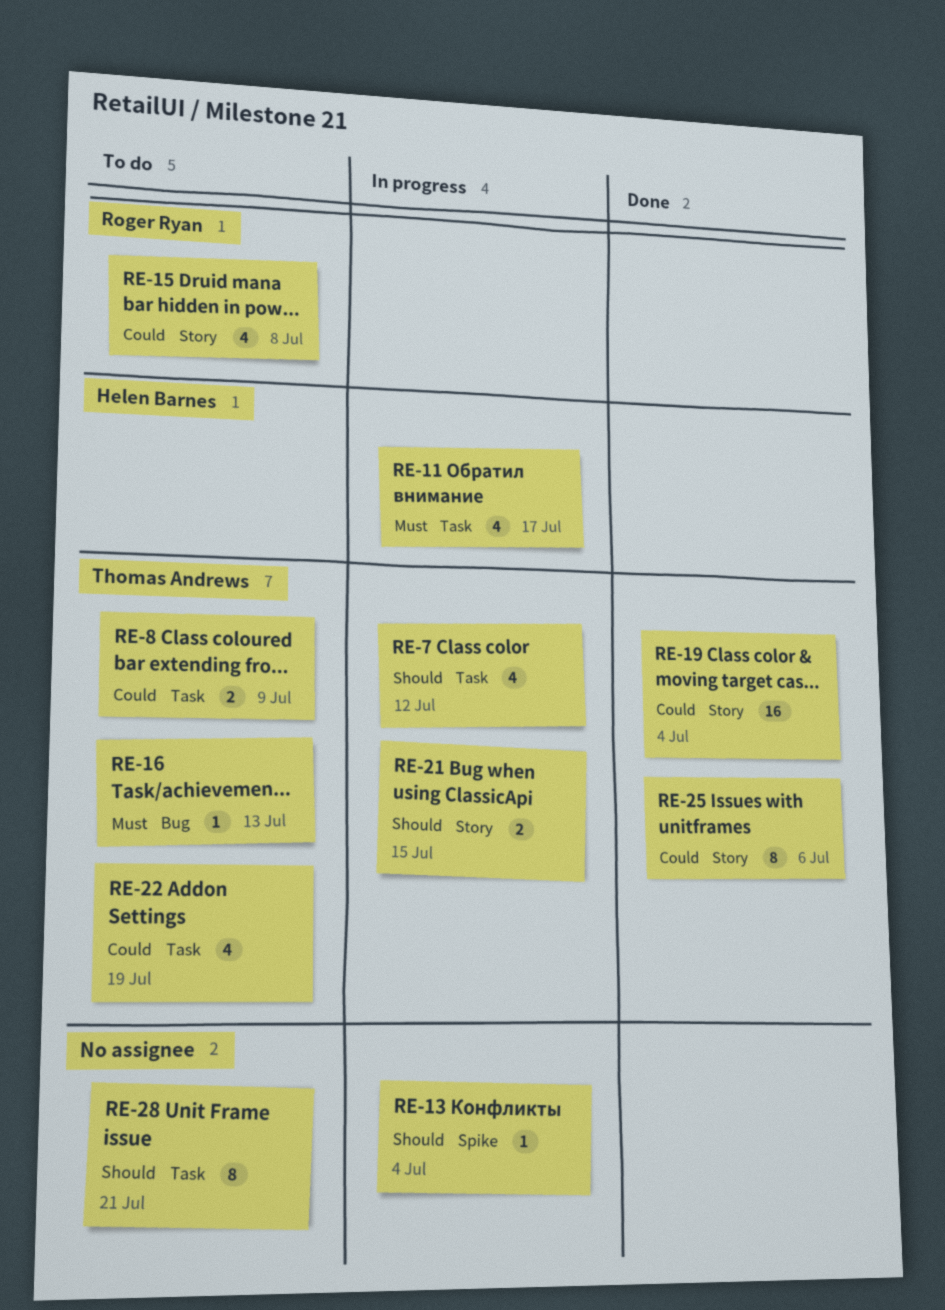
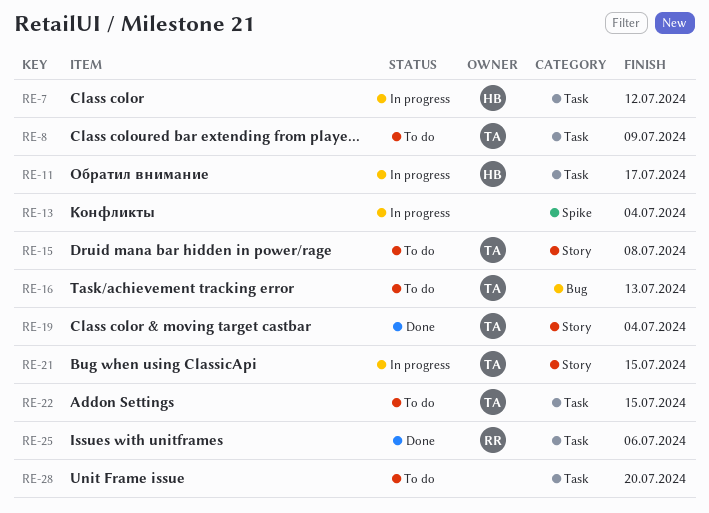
RE-7, owner: Thomas Andrews -> Helen Barnes
RE-15, owner: Roger Ryan -> Thomas Andrews
RE-22, due: Jul 19 -> Jul 15
RE-25, owner: Thomas Andrews -> Roger Ryan
RE-25, label: Story -> Task
RE-28, due: Jul 21 -> Jul 20

